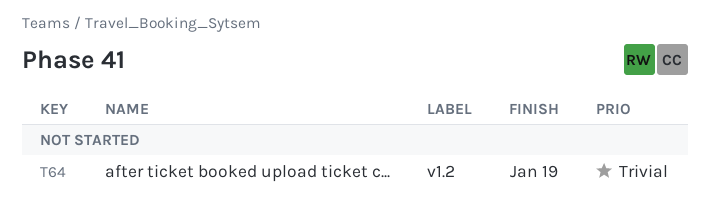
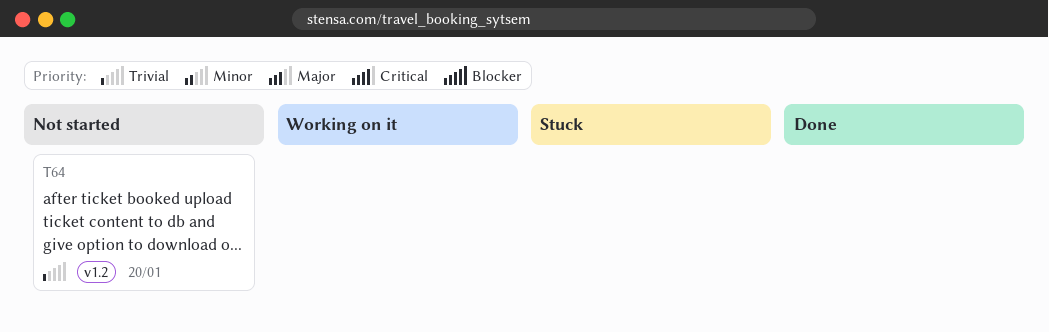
T64, due: Jan 19 -> Jan 20

